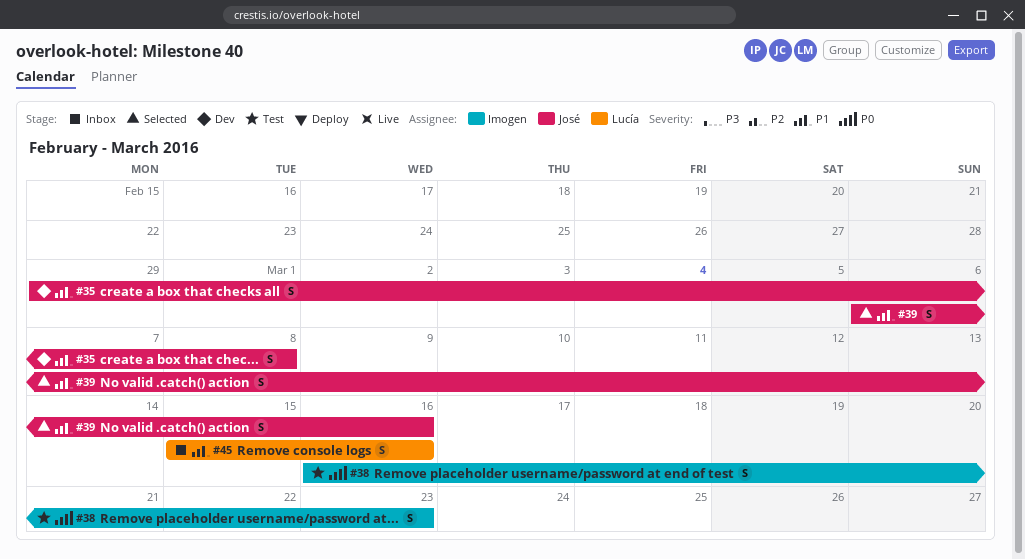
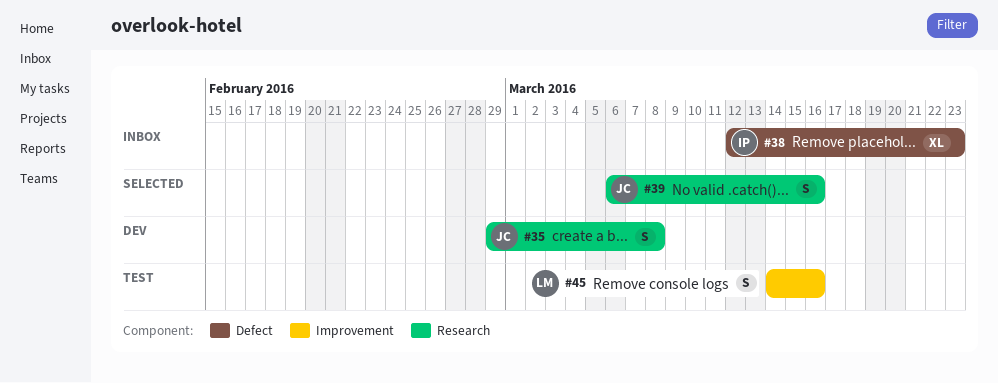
#38, status: Test -> Inbox
#38, estimate: S -> XL
#38, start: Mar 16 -> Mar 12
#45, status: Inbox -> Test
#45, start: Mar 15 -> Mar 14

